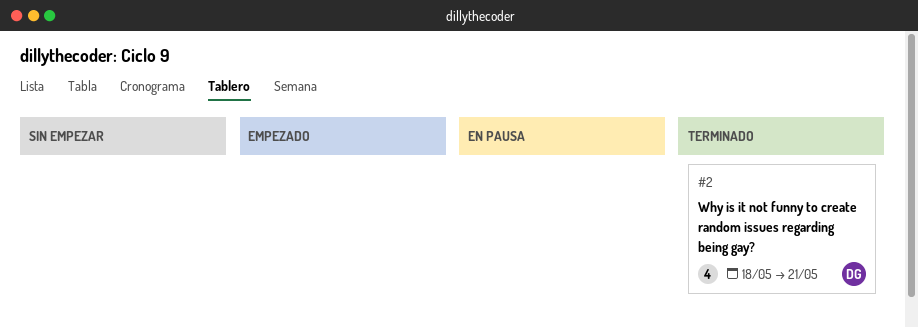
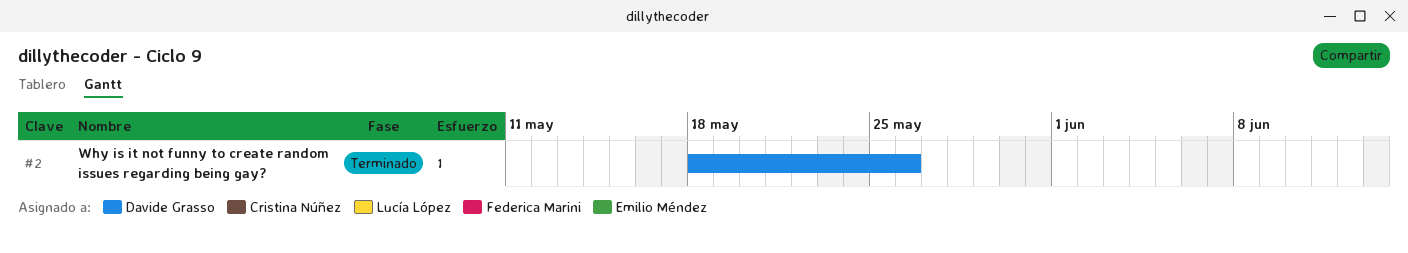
#2, estimate: 4 -> 1
#2, due: May 21 -> May 26

